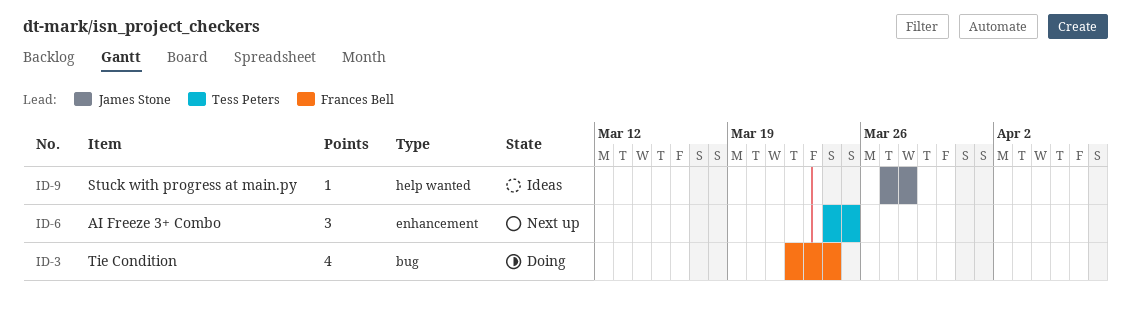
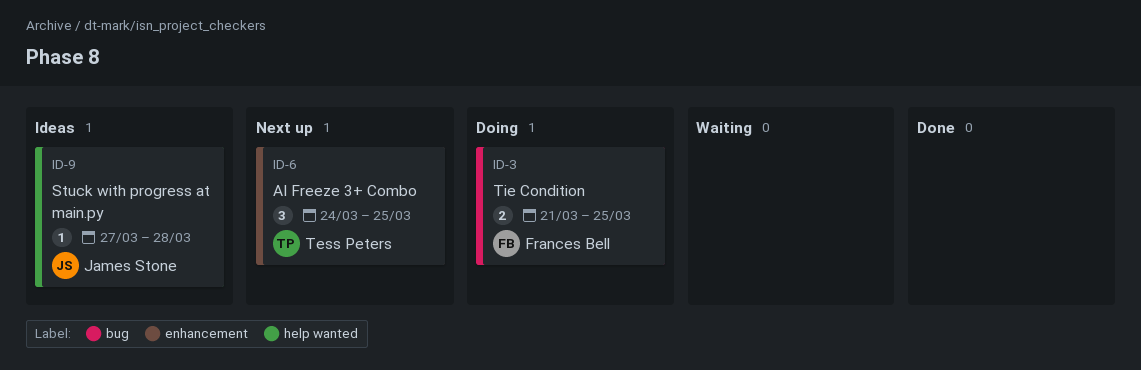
ID-3, estimate: 4 -> 2
ID-3, start: Mar 22 -> Mar 21
ID-3, due: Mar 24 -> Mar 25

